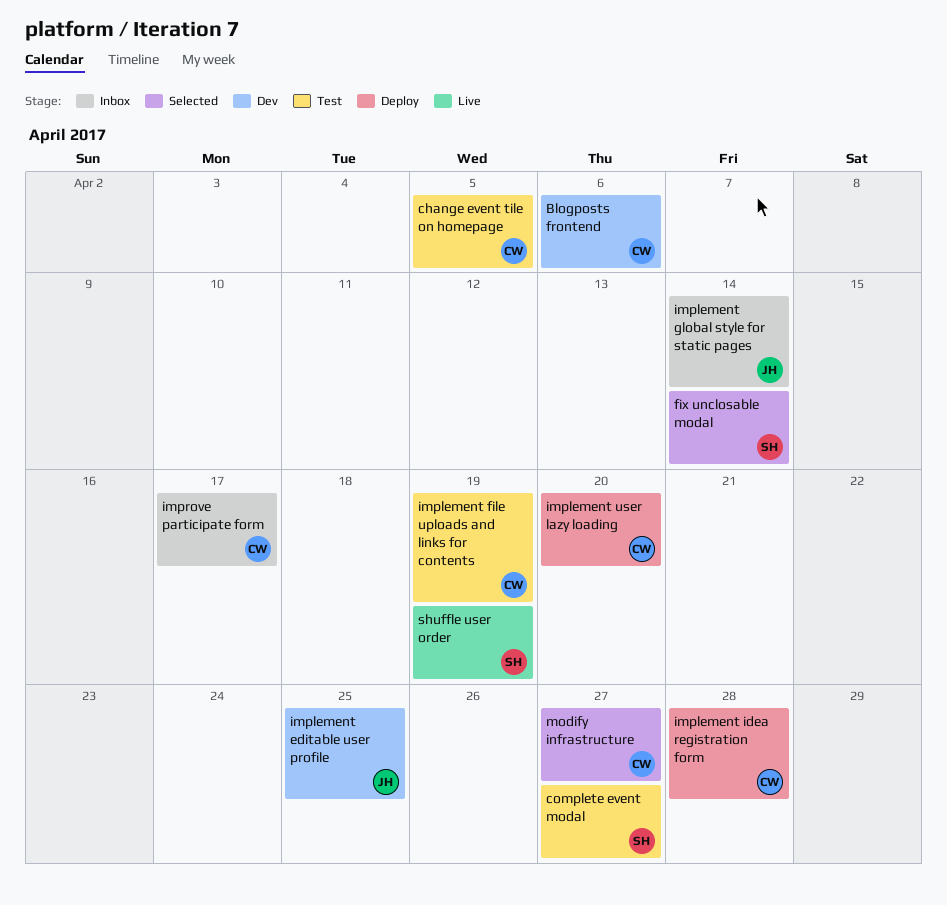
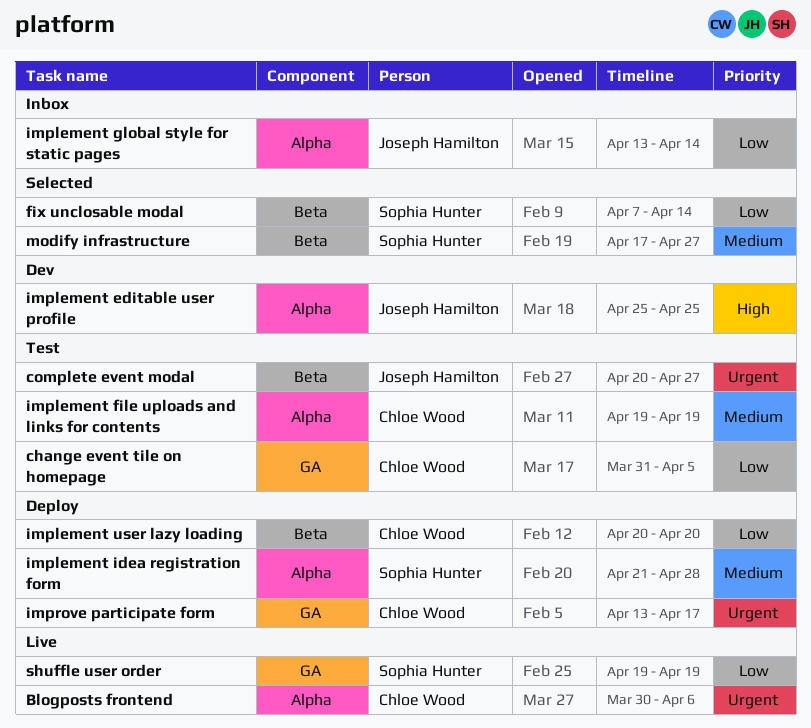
Blogposts frontend, status: Dev -> Live
complete event modal, owner: Sophia Hunter -> Joseph Hamilton
implement idea registration form, owner: Chloe Wood -> Sophia Hunter
improve participate form, status: Inbox -> Deploy
modify infrastructure, owner: Chloe Wood -> Sophia Hunter

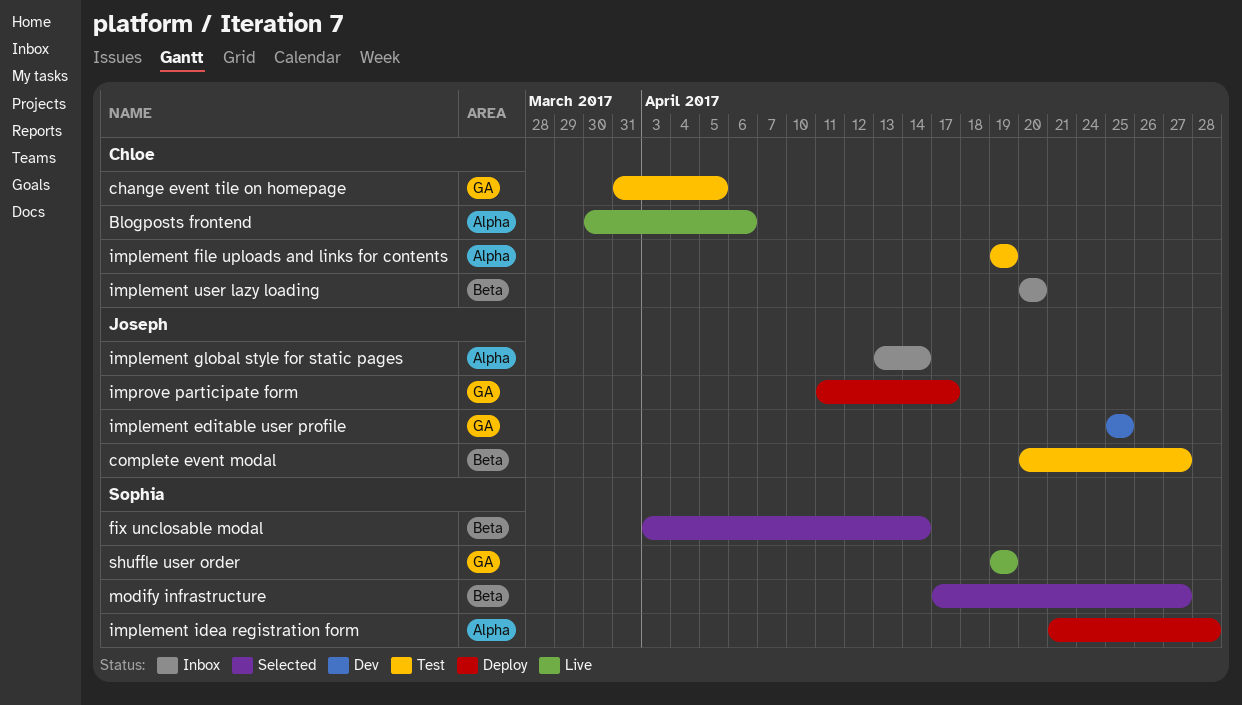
fix unclosable modal, start: Apr 7 -> Apr 3
implement editable user profile, label: Alpha -> GA
implement user lazy loading, status: Deploy -> Inbox
improve participate form, owner: Chloe Wood -> Joseph Hamilton
improve participate form, start: Apr 13 -> Apr 11

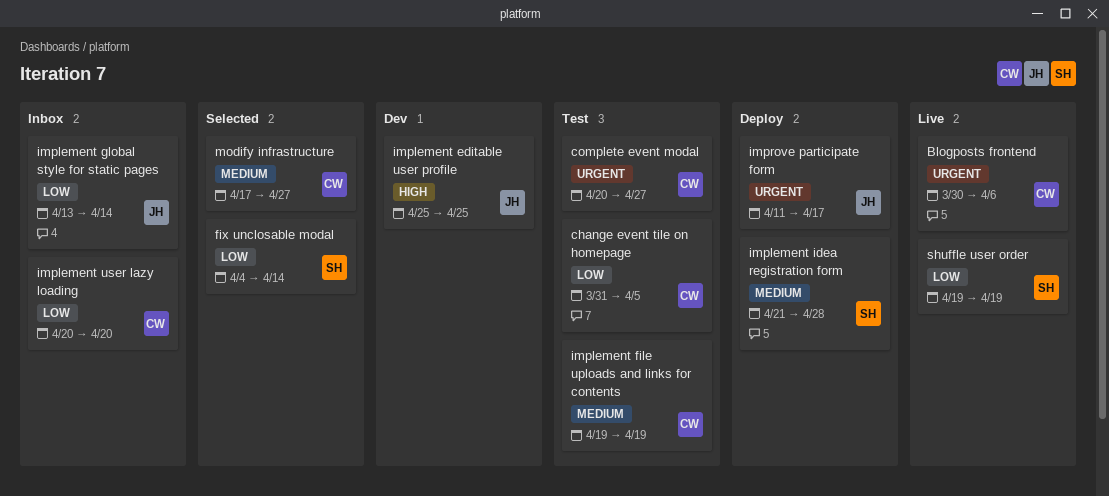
complete event modal, owner: Joseph -> Chloe
fix unclosable modal, start: Apr 3 -> Apr 4
modify infrastructure, owner: Sophia -> Chloe

